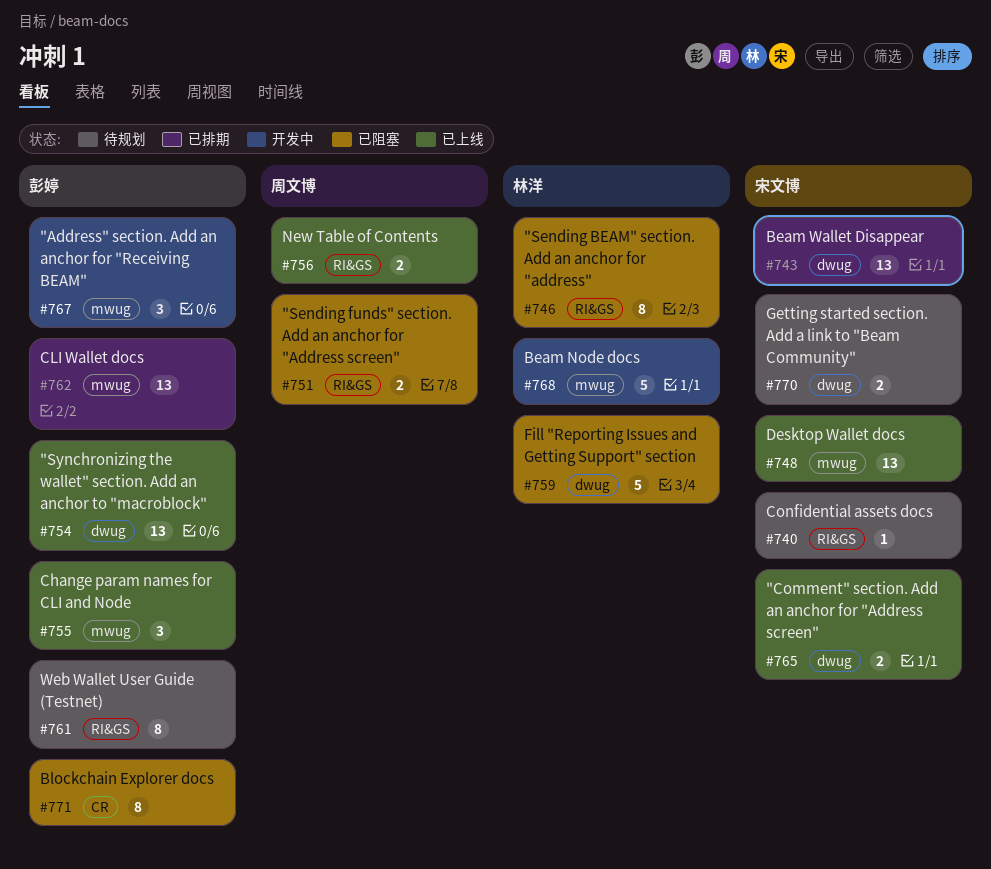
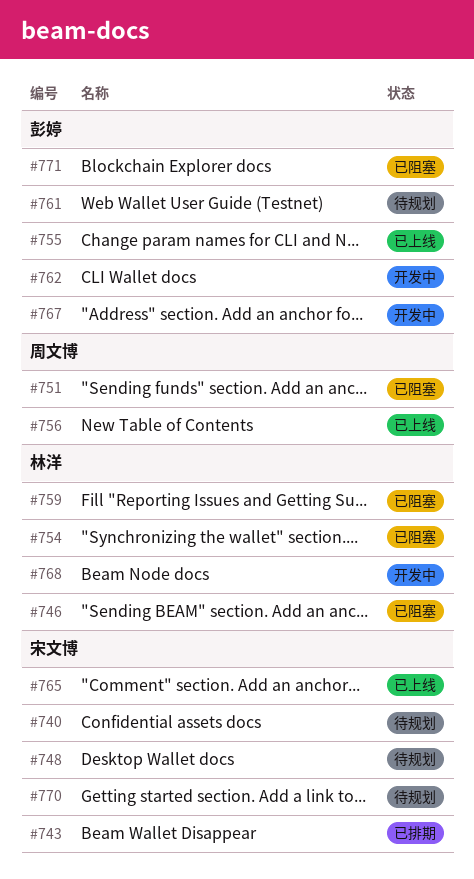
#748, status: 已上线 -> 待规划
#754, status: 已上线 -> 已阻塞
#754, owner: 彭婷 -> 林洋
#762, status: 已排期 -> 开发中

